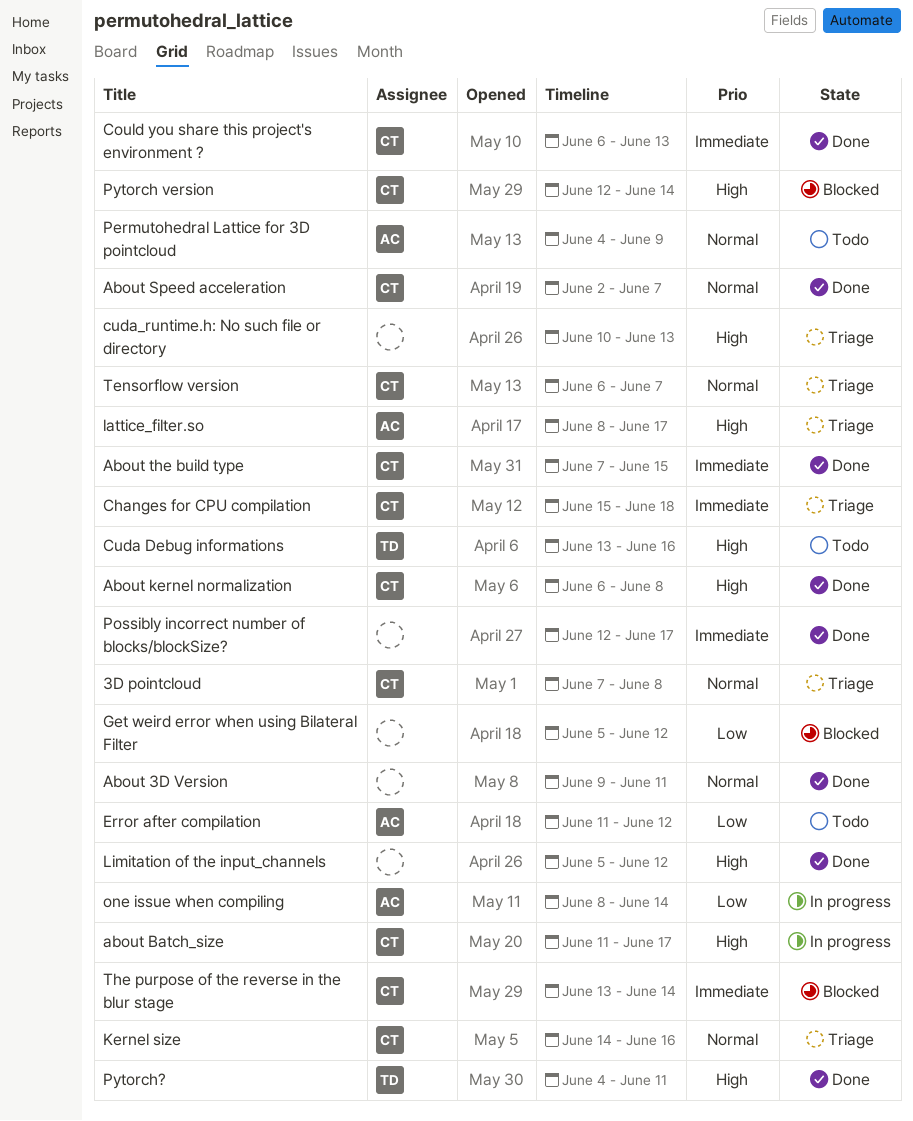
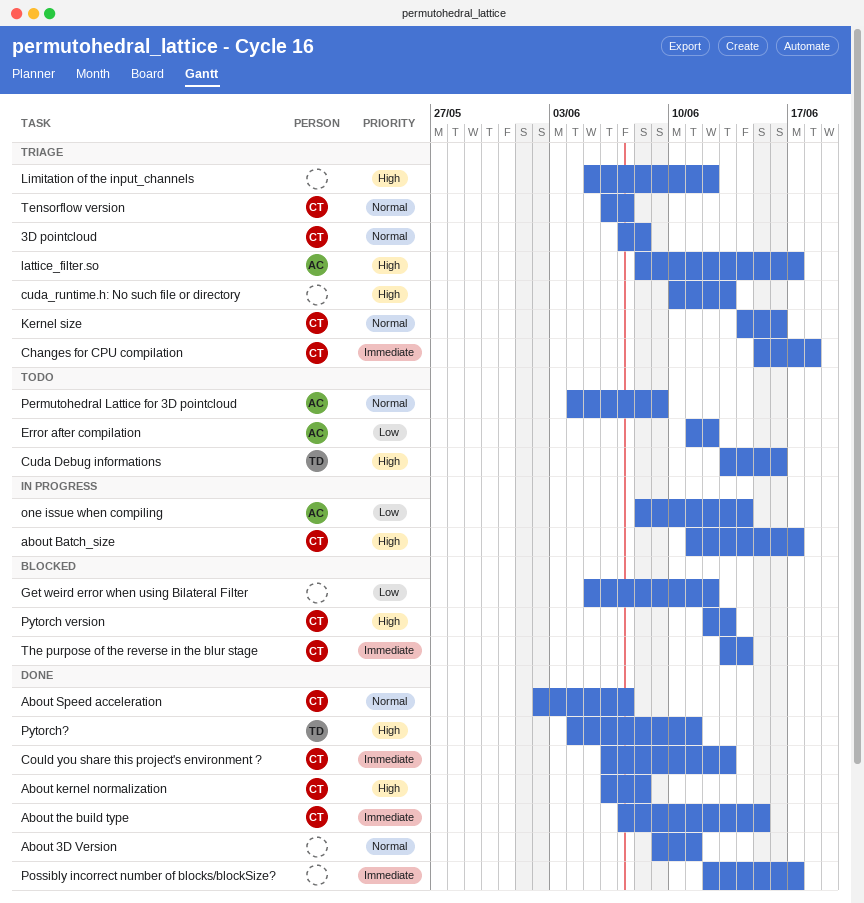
Limitation of the input_channels, status: Done -> Triage
Pytorch version, due: Jun 14 -> Jun 13

